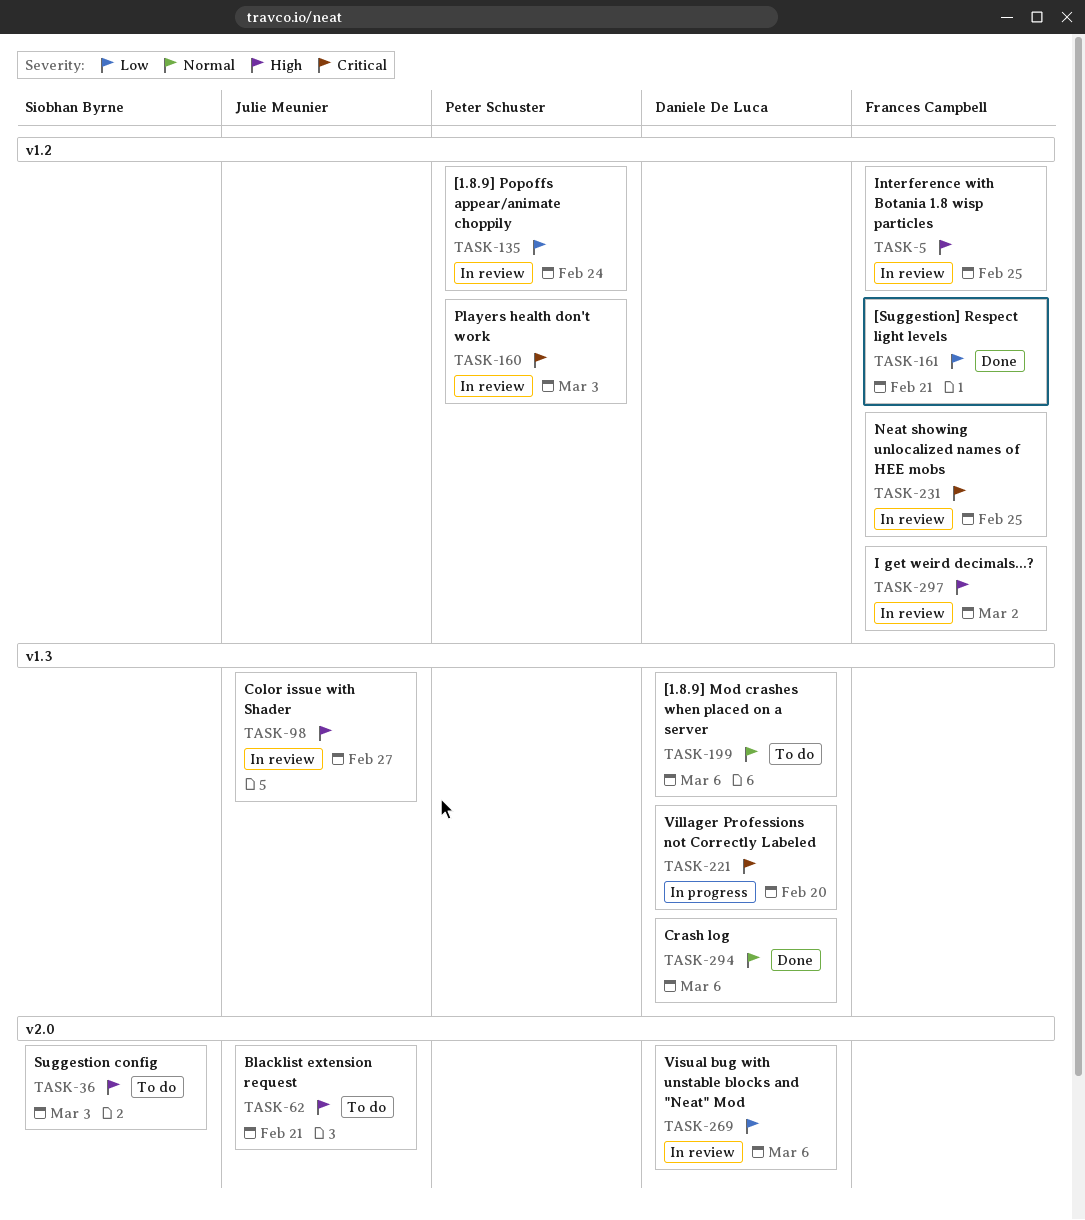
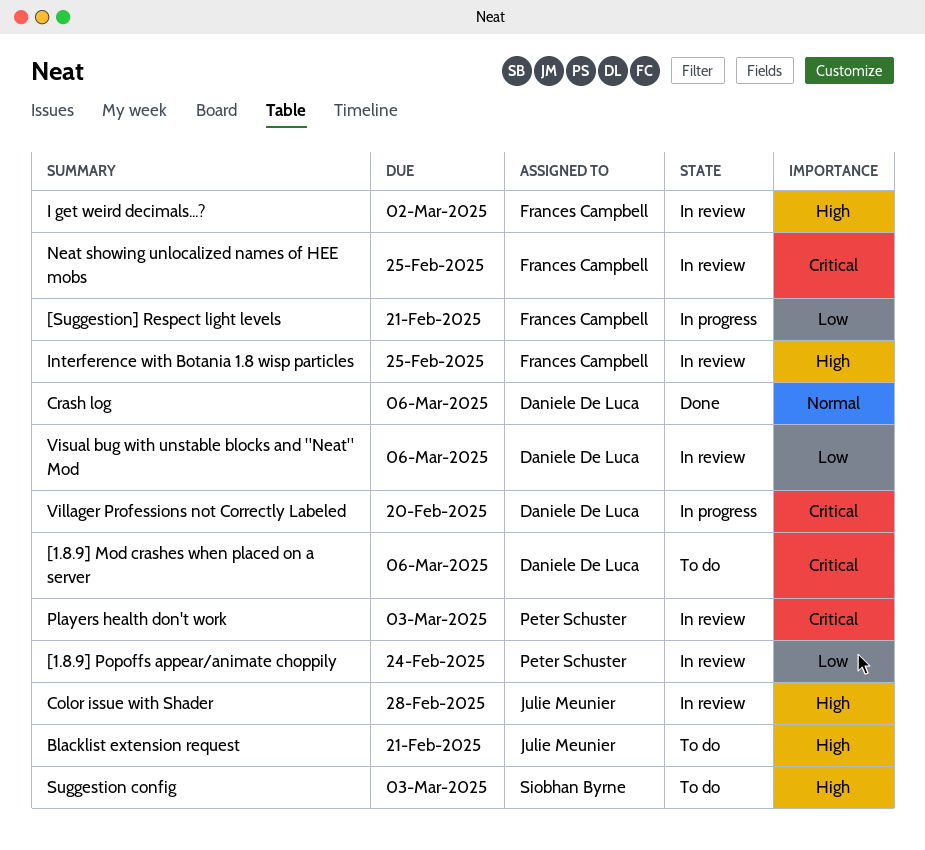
[1.8.9] Mod crashes when placed on a server, priority: Normal -> Critical
[Suggestion] Respect light levels, status: Done -> In progress
Color issue with Shader, due: Feb 27 -> Feb 28

